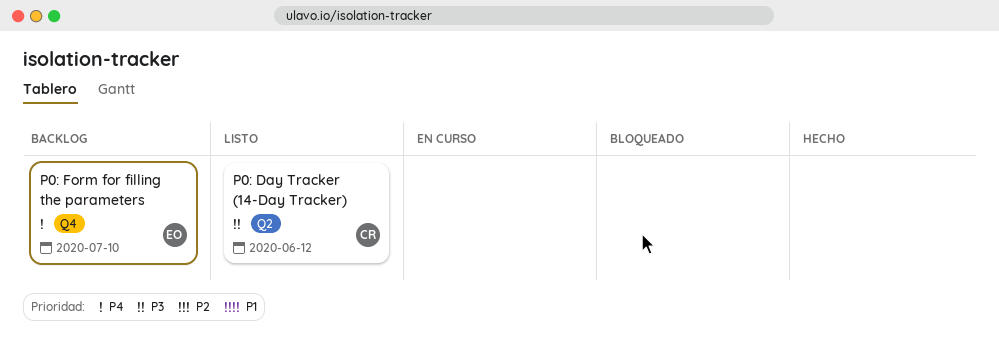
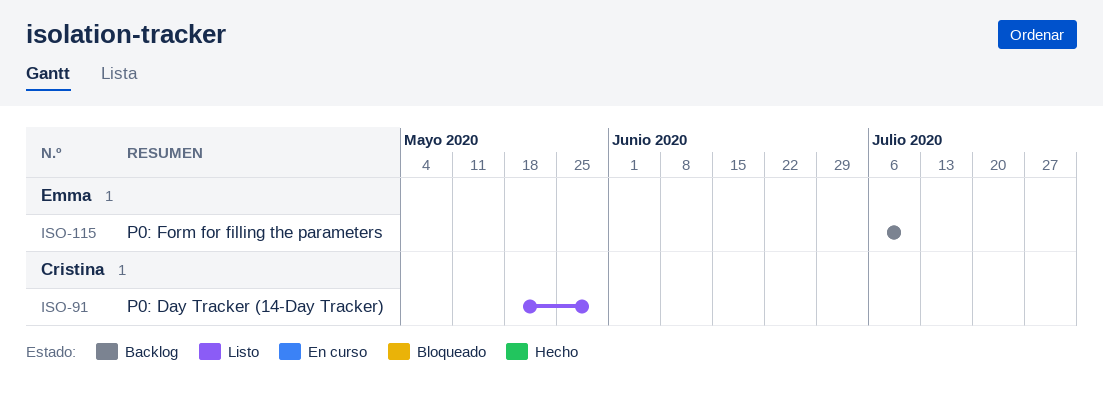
P0: Day Tracker (14-Day Tracker), due: Jun 12 -> May 29

